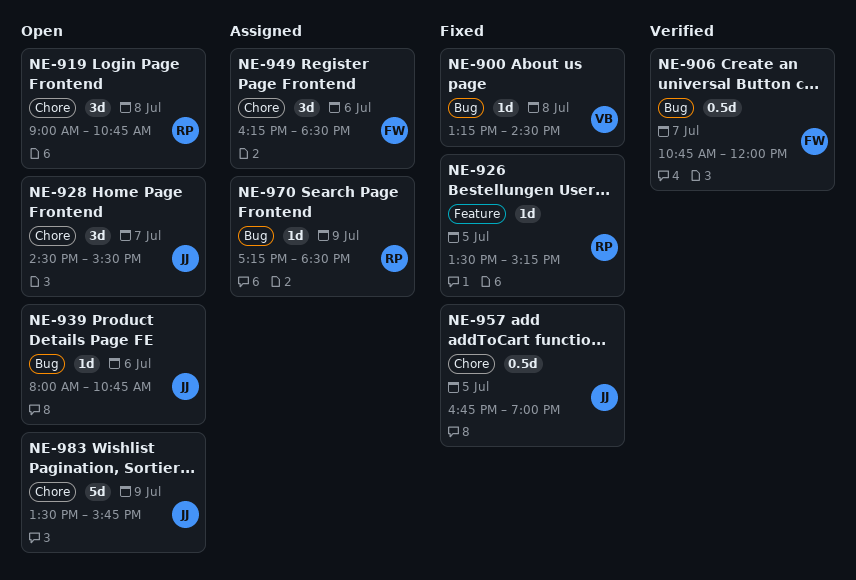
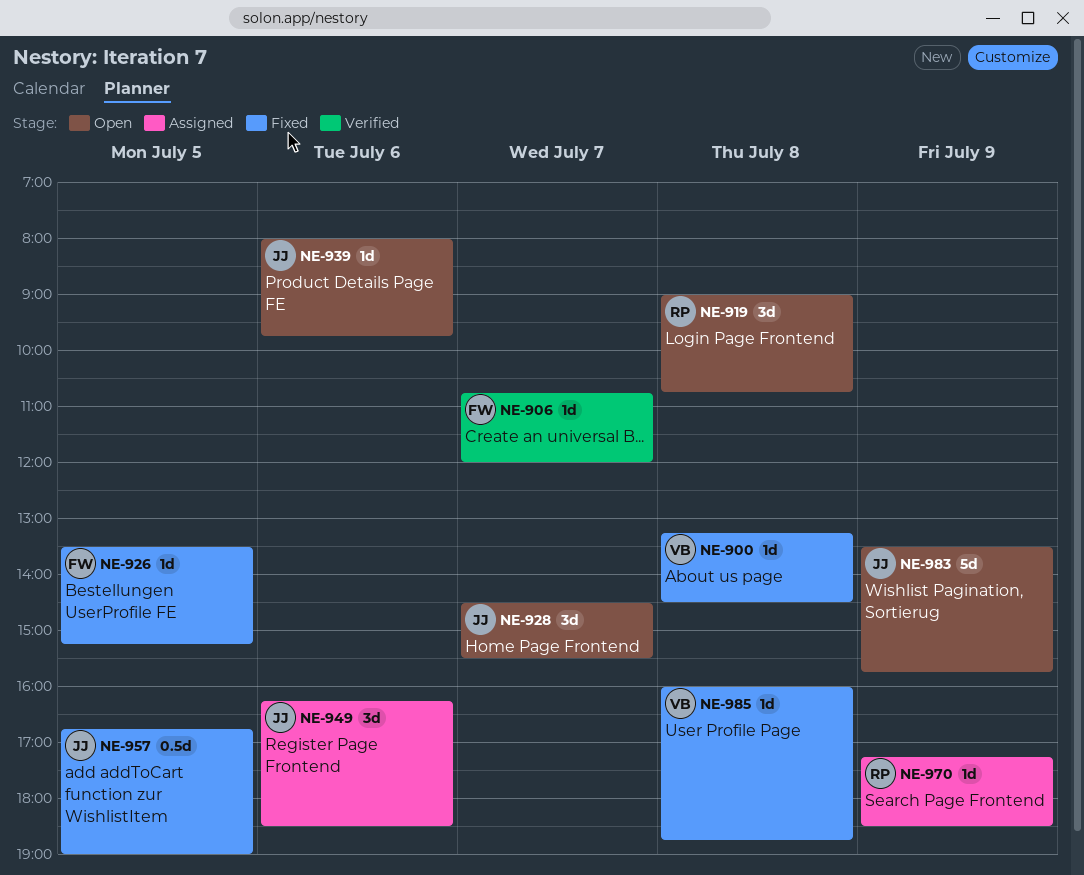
NE-906, estimate: 0.5d -> 1d
NE-926, owner: RP -> FW
NE-939, ends: 10:45 -> 09:45
NE-949, owner: FW -> JJ
NE-985: none -> present

